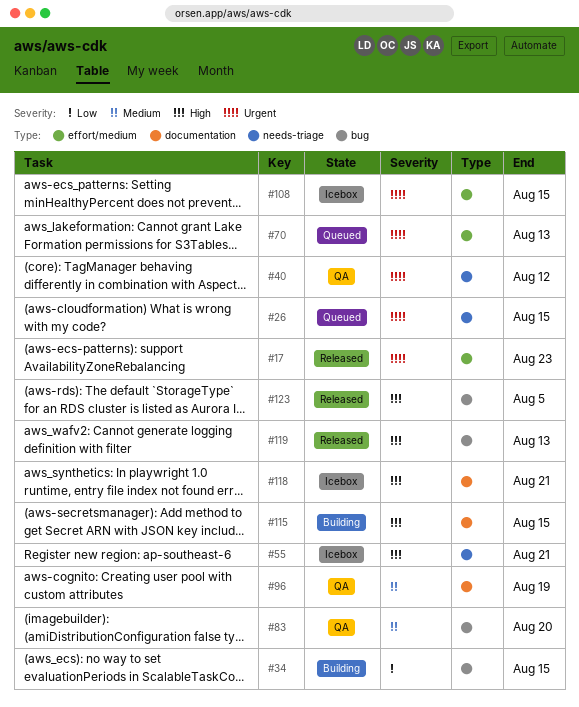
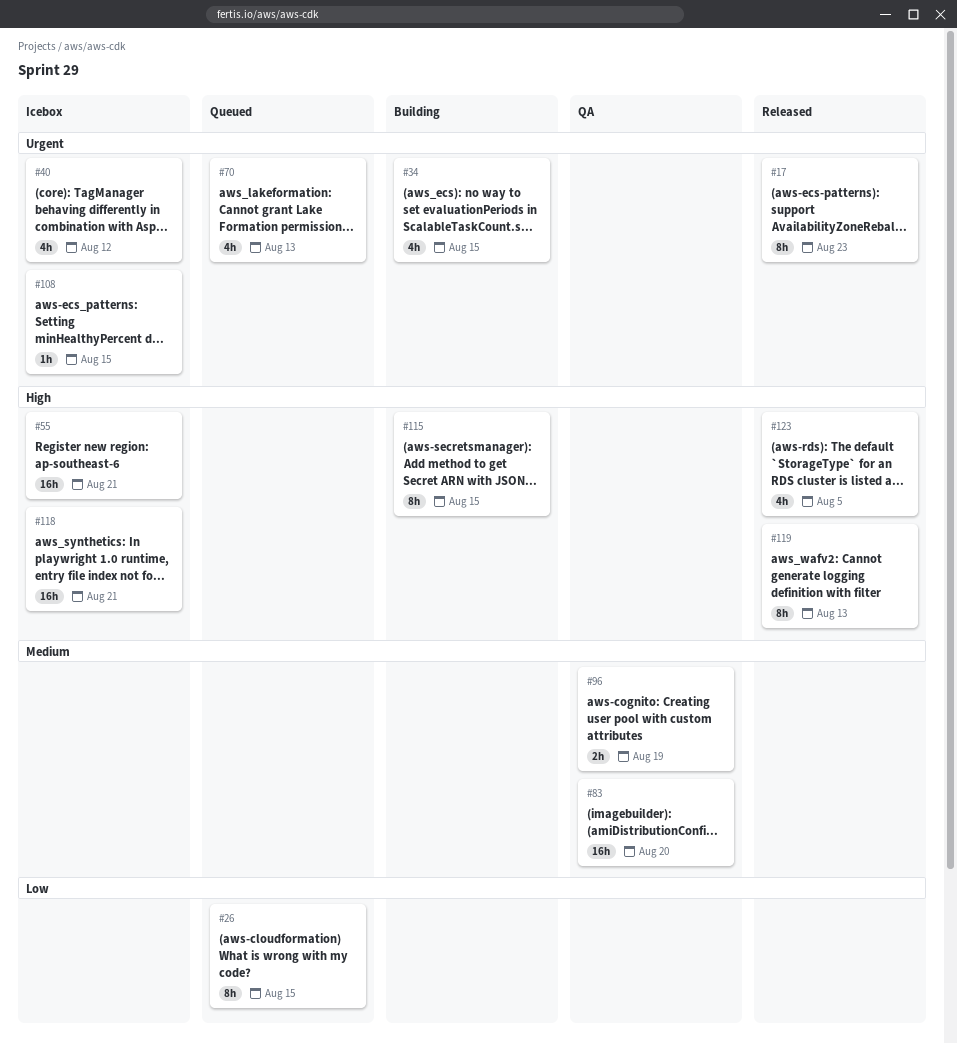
#26, priority: Urgent -> Low
#34, priority: Low -> Urgent
#40, status: QA -> Icebox

